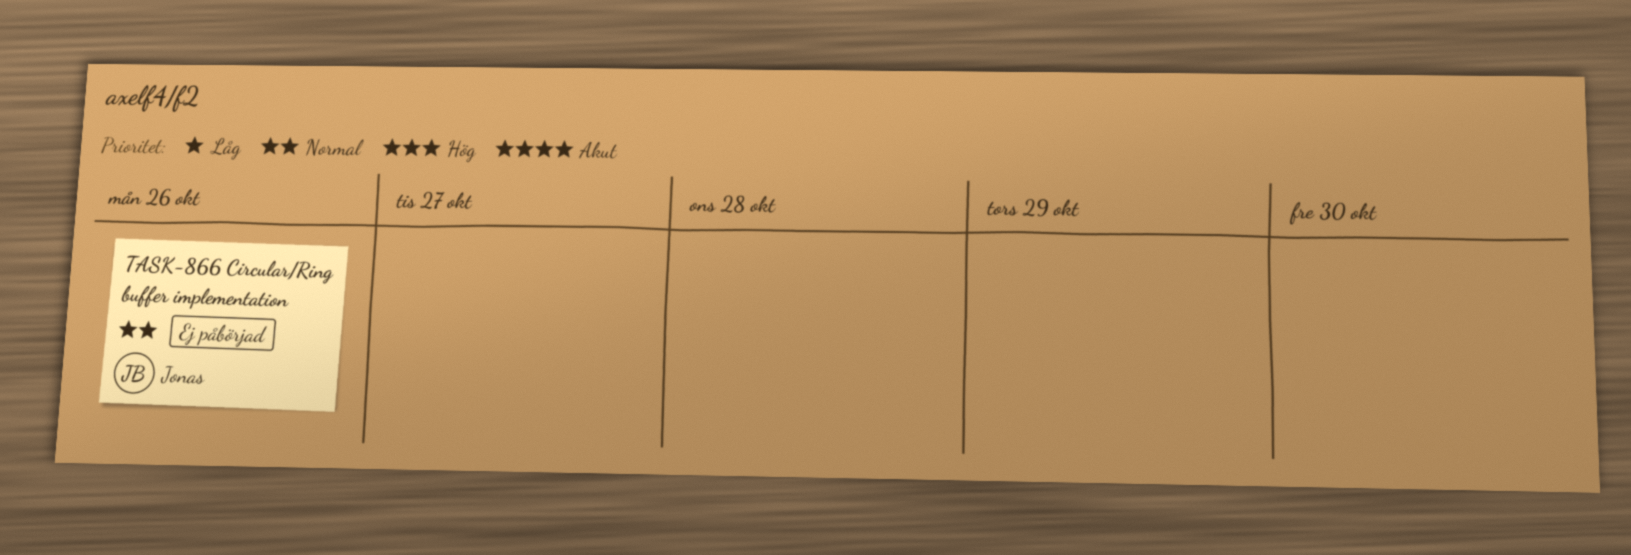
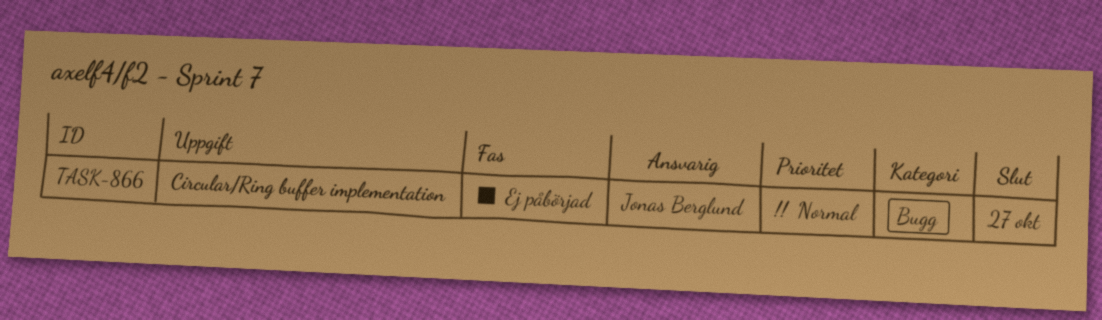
TASK-866, due: Oct 26 -> Oct 27

